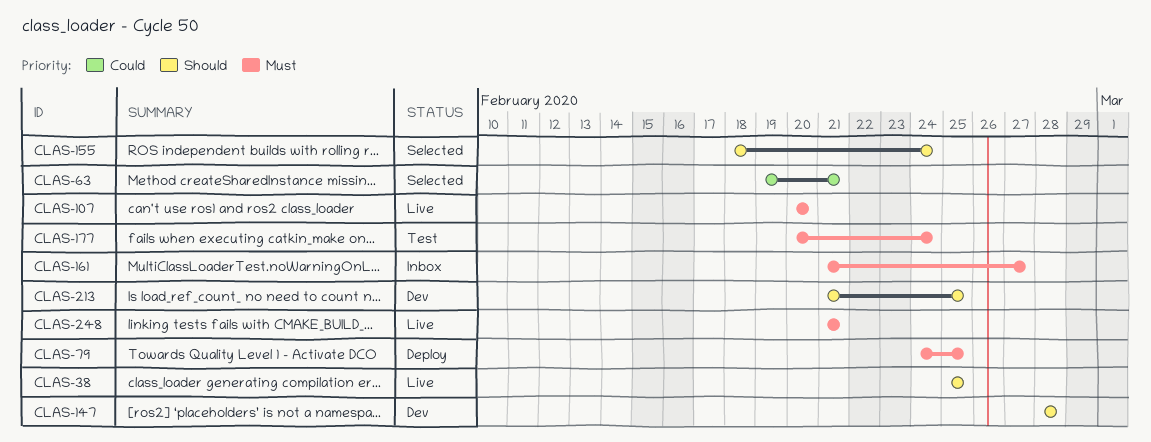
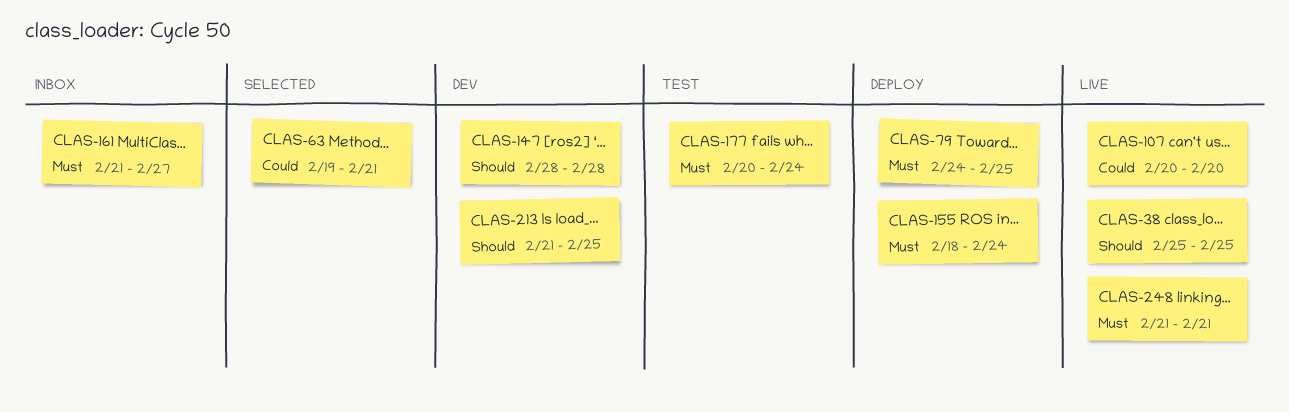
CLAS-107, priority: Must -> Could
CLAS-155, status: Selected -> Deploy
CLAS-155, priority: Should -> Must

